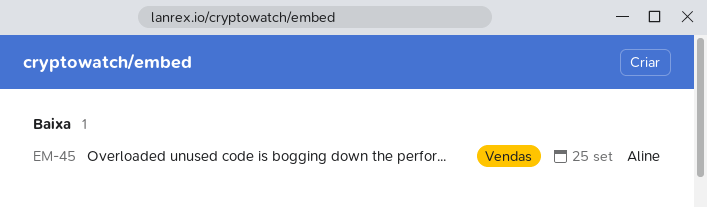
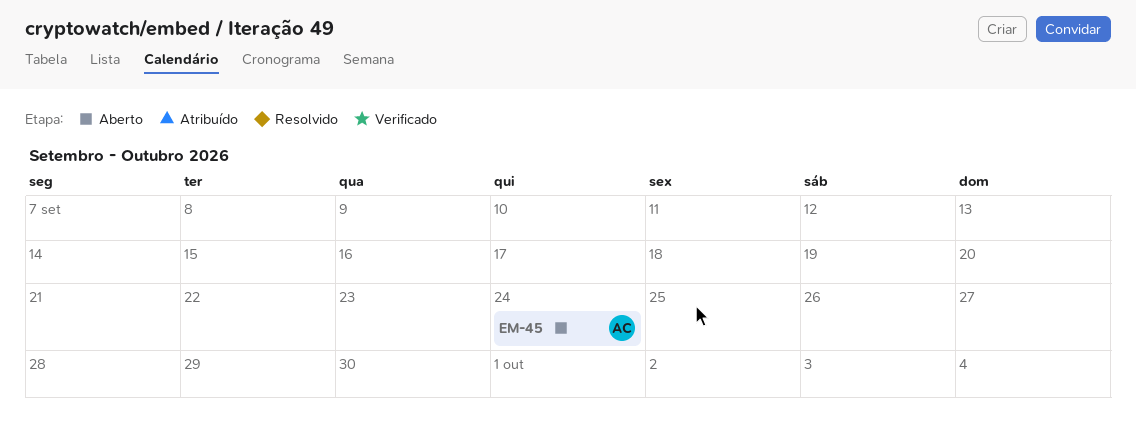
EM-45, due: Sep 25 -> Sep 24

